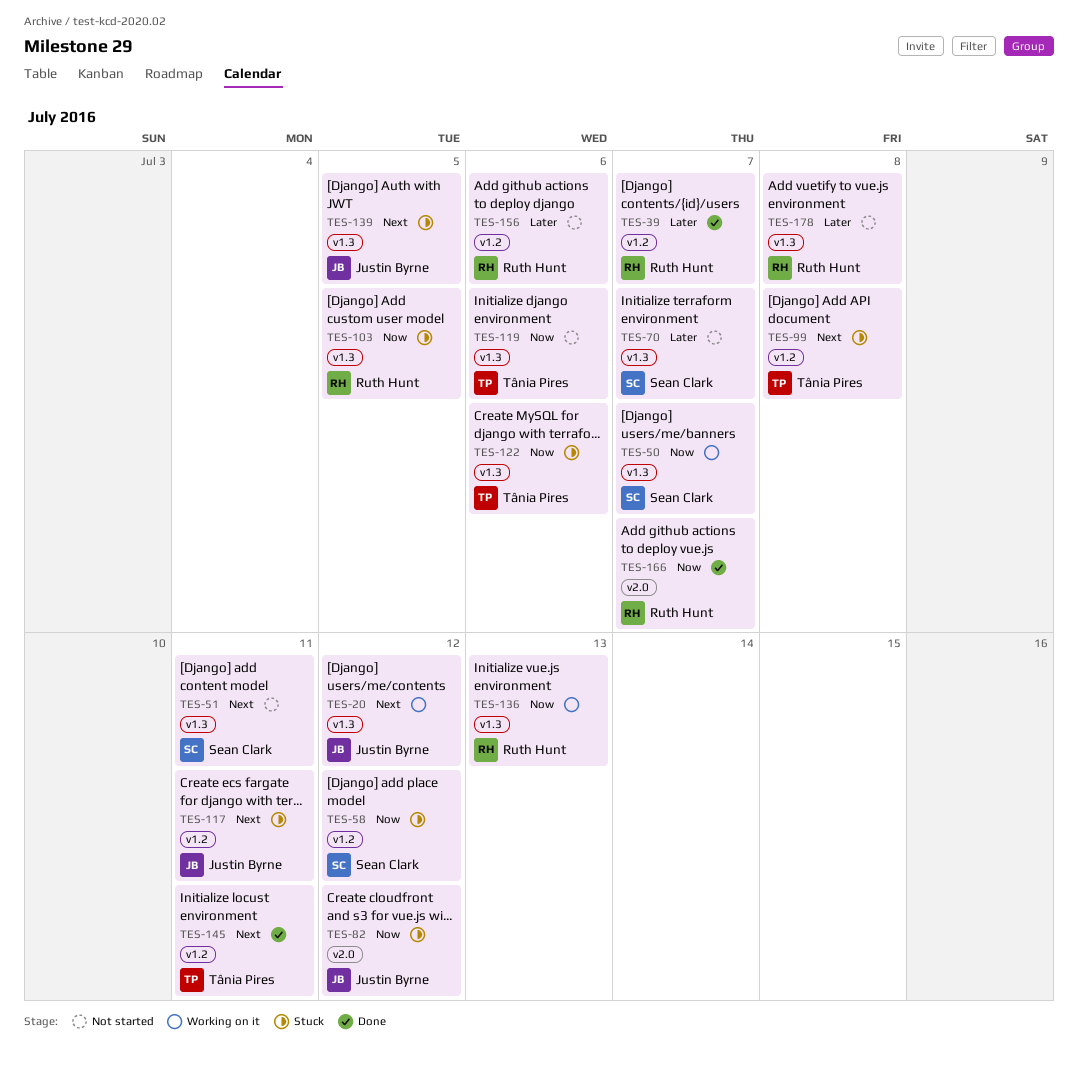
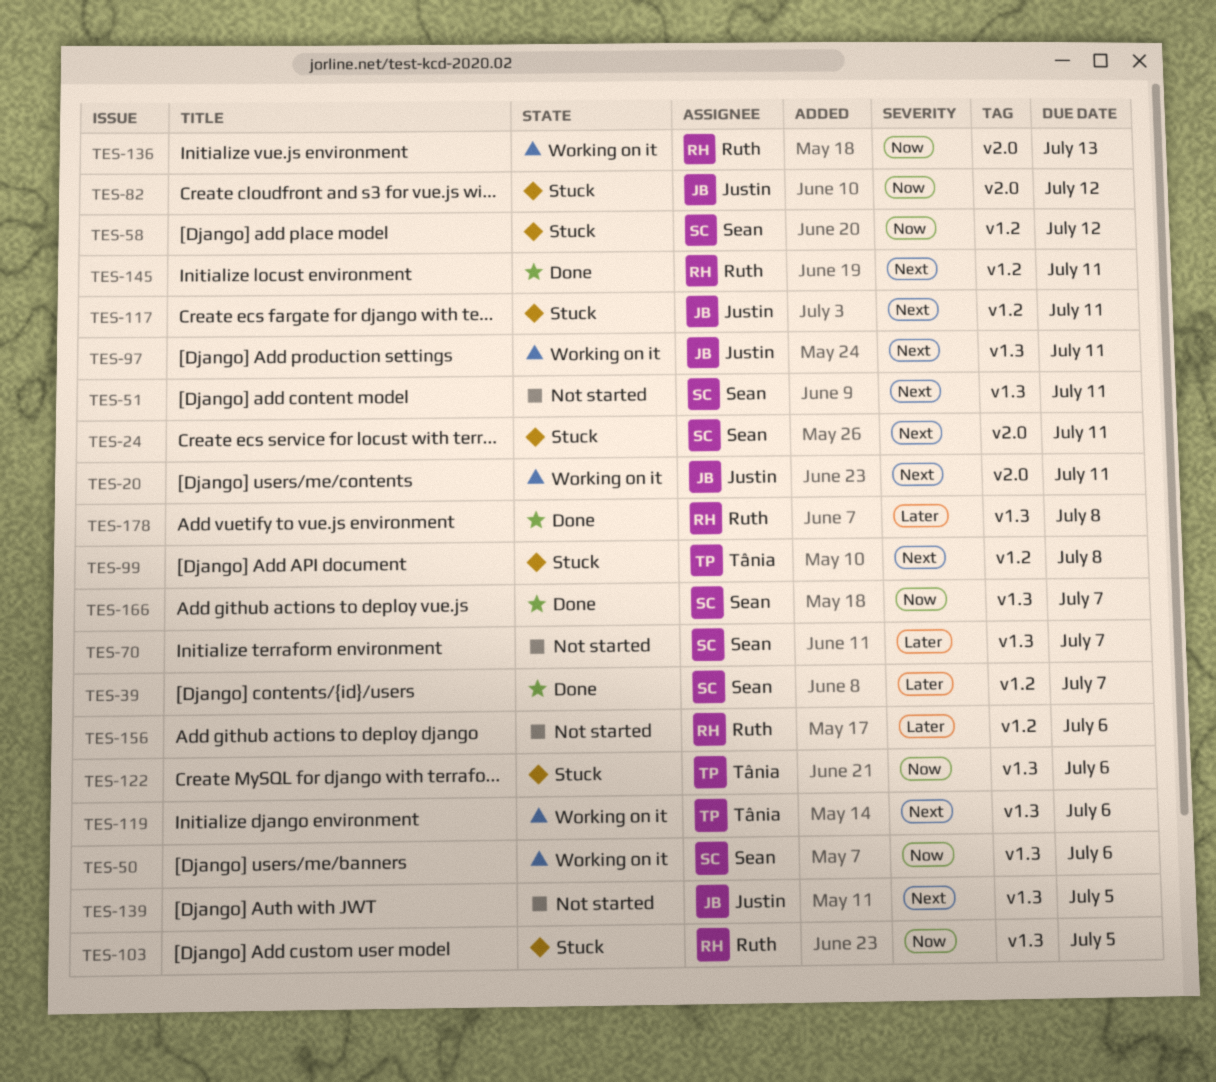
TES-20, label: v1.3 -> v2.0
TES-20, due: Jul 12 -> Jul 11
TES-24: none -> present
TES-39, owner: Ruth Hunt -> Sean Clark
TES-50, due: Jul 7 -> Jul 6
TES-97: none -> present
TES-119, status: Not started -> Working on it
TES-119, priority: Now -> Next
TES-136, label: v1.3 -> v2.0
TES-139, status: Stuck -> Not started
TES-145, owner: Tânia Pires -> Ruth Hunt
TES-166, owner: Ruth Hunt -> Sean Clark
TES-166, label: v2.0 -> v1.3
TES-178, status: Not started -> Done

